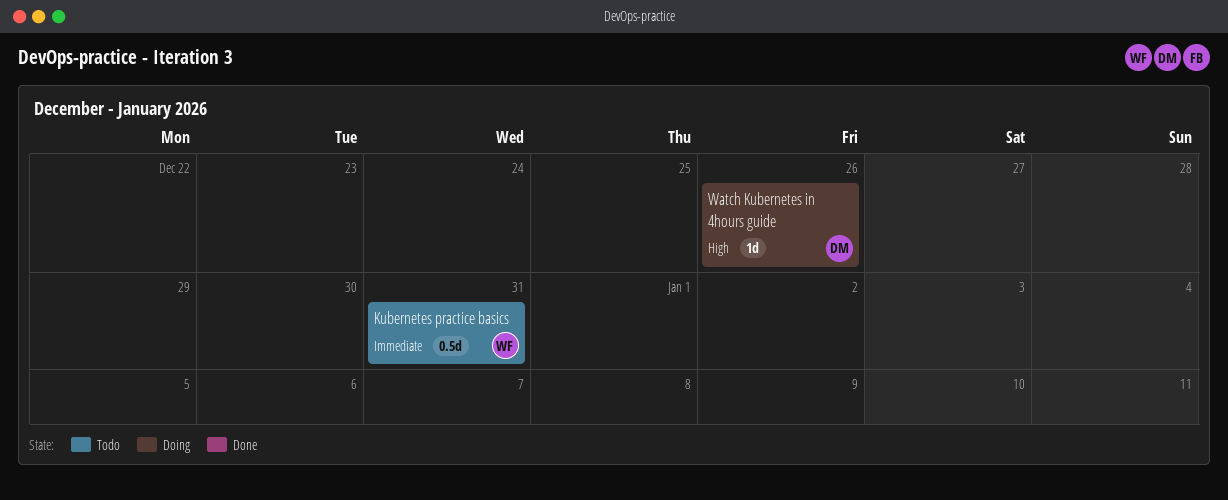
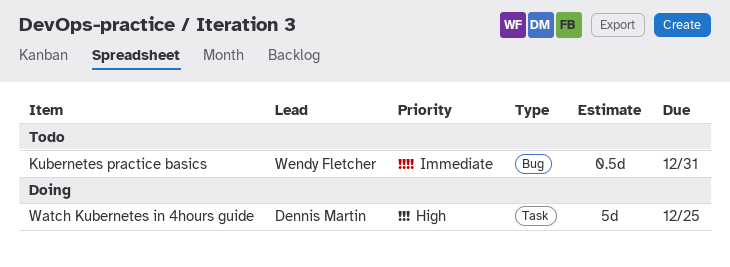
Watch Kubernetes in 4hours guide, estimate: 1d -> 5d
Watch Kubernetes in 4hours guide, due: Dec 26 -> Dec 25

